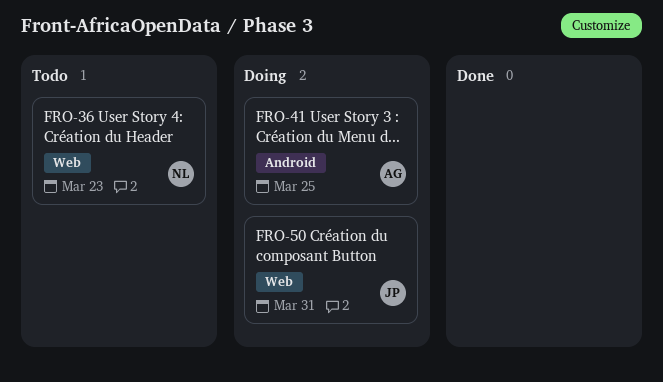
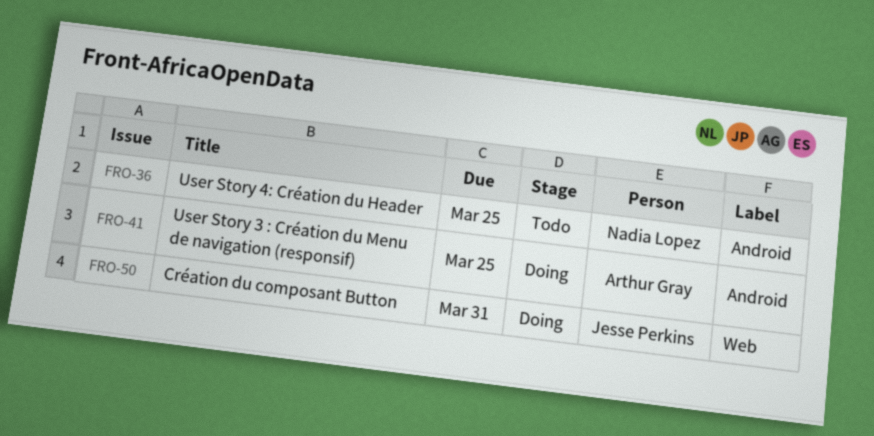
FRO-36, label: Web -> Android
FRO-36, due: Mar 23 -> Mar 25

